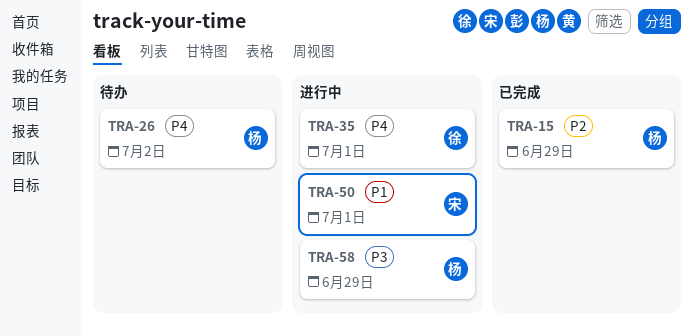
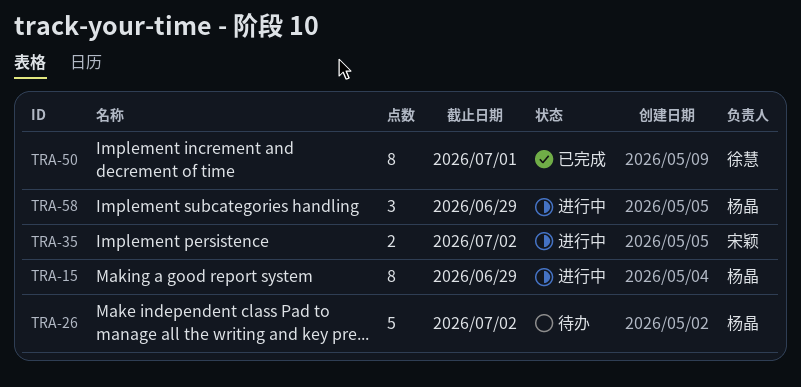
TRA-15, status: 已完成 -> 进行中
TRA-35, owner: 徐慧 -> 宋颖
TRA-35, due: Jul 1 -> Jul 2
TRA-50, status: 进行中 -> 已完成
TRA-50, owner: 宋颖 -> 徐慧

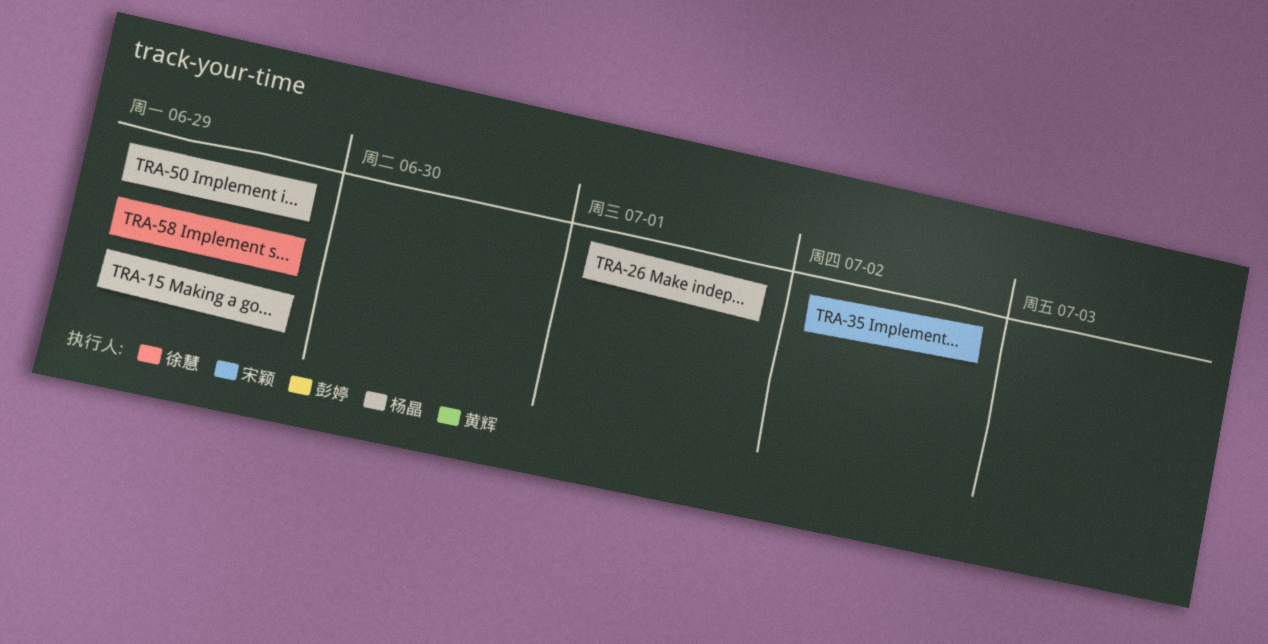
TRA-26, due: Jul 2 -> Jul 1
TRA-50, owner: 徐慧 -> 杨晶
TRA-50, due: Jul 1 -> Jun 29
TRA-58, owner: 杨晶 -> 徐慧

